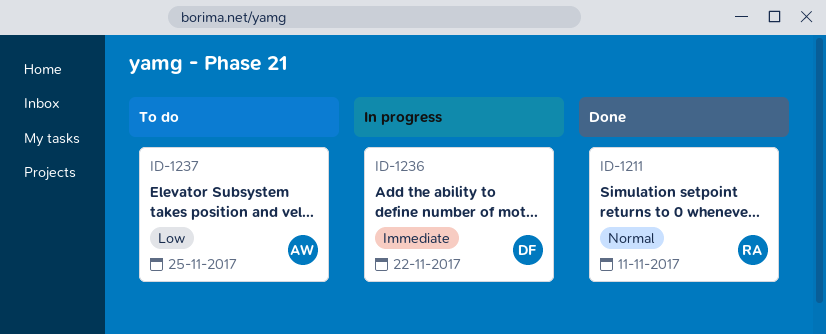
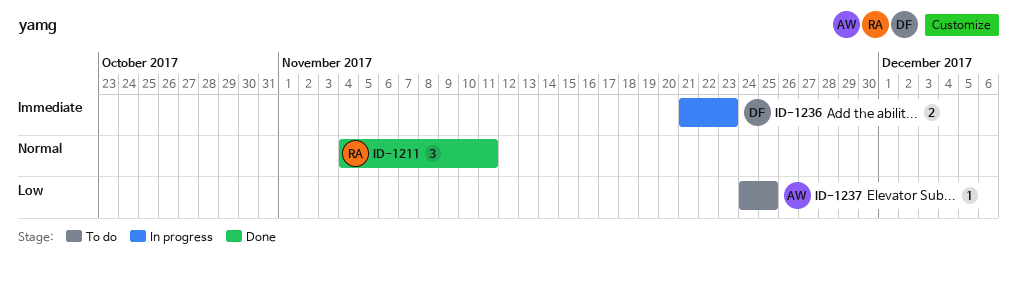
ID-1236, due: Nov 22 -> Nov 23

